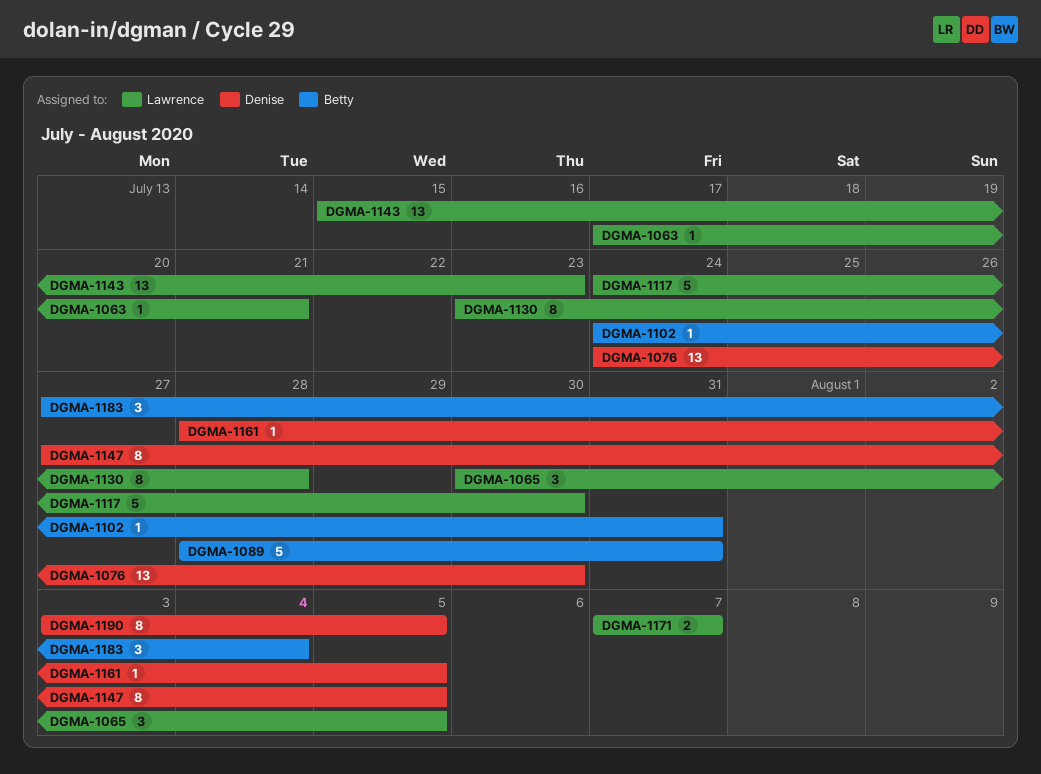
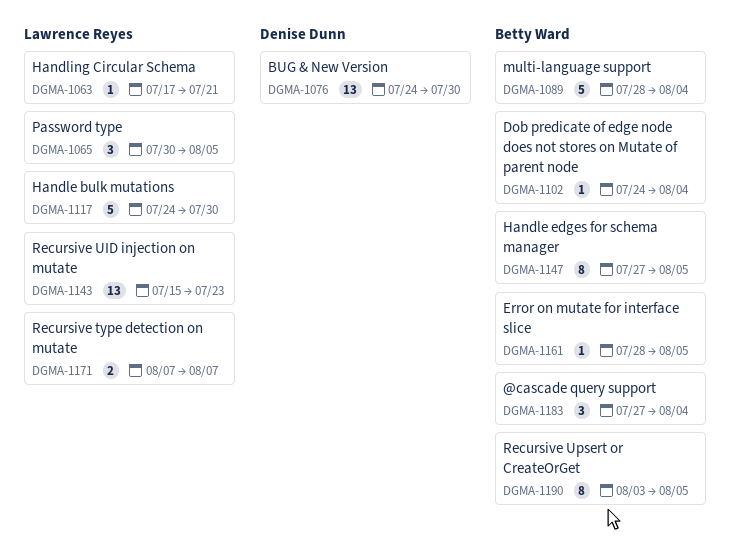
DGMA-1089, due: Jul 31 -> Aug 4
DGMA-1102, due: Jul 31 -> Aug 4
DGMA-1130: present -> none
DGMA-1147, owner: Denise Dunn -> Betty Ward
DGMA-1161, owner: Denise Dunn -> Betty Ward
DGMA-1190, owner: Denise Dunn -> Betty Ward

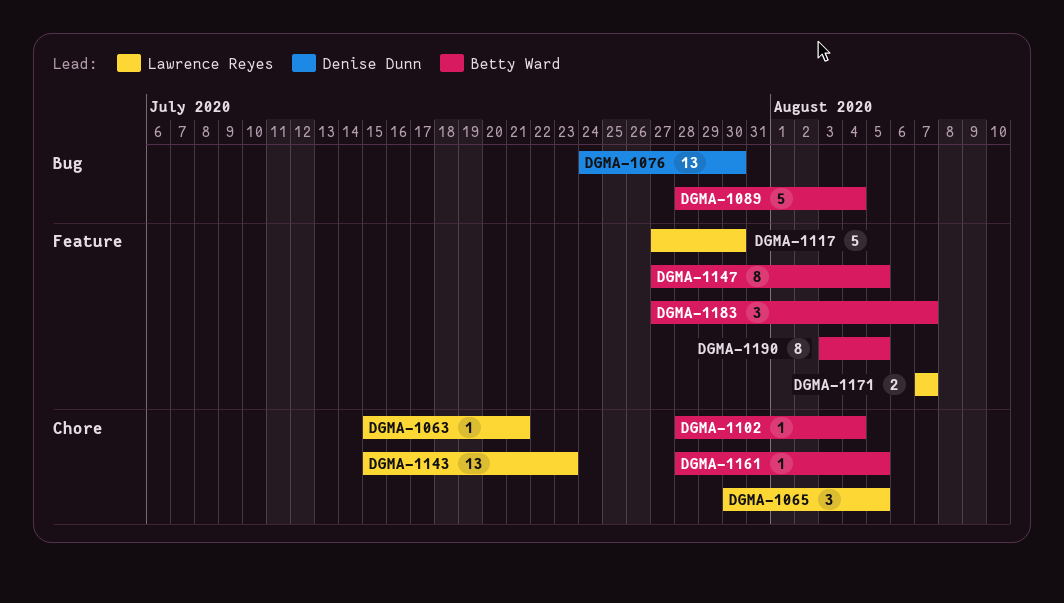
DGMA-1063, start: Jul 17 -> Jul 15
DGMA-1102, start: Jul 24 -> Jul 28
DGMA-1117, start: Jul 24 -> Jul 27
DGMA-1183, due: Aug 4 -> Aug 7

